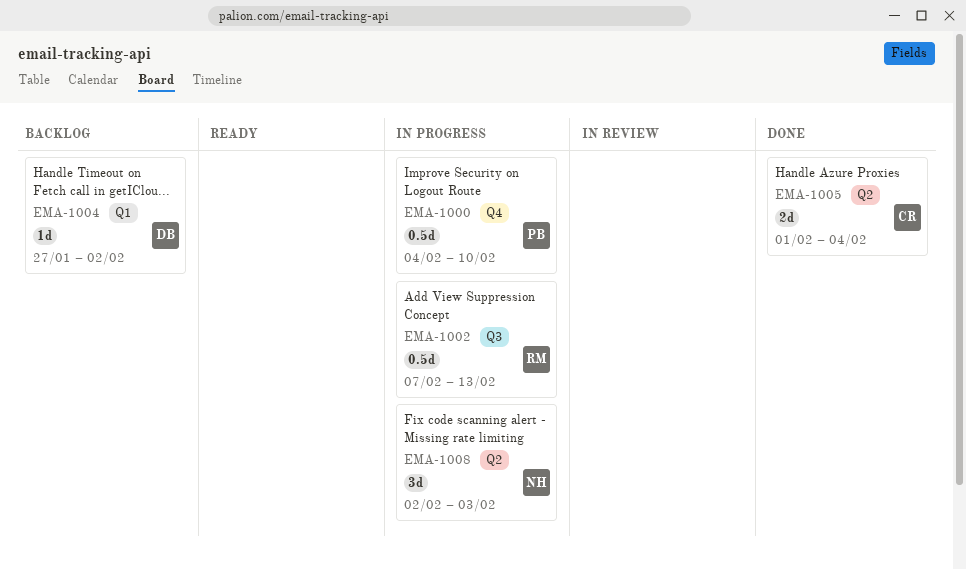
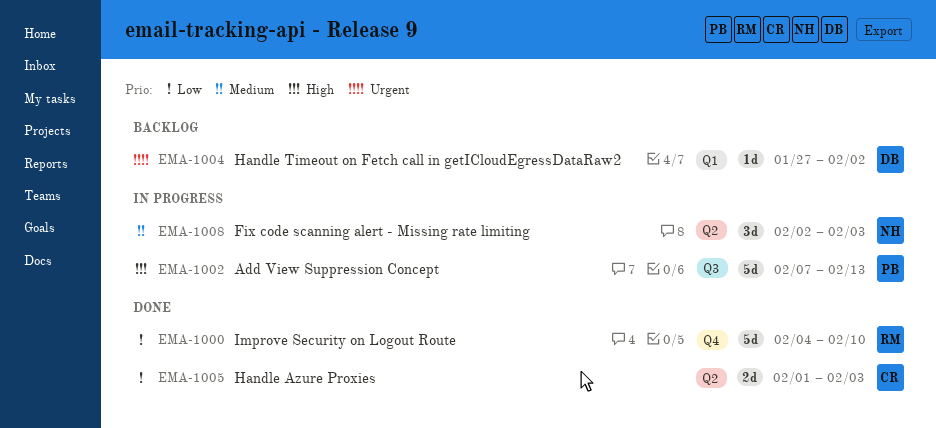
EMA-1000, status: In progress -> Done
EMA-1000, owner: PB -> RM
EMA-1000, estimate: 0.5d -> 5d
EMA-1002, owner: RM -> PB
EMA-1002, estimate: 0.5d -> 5d
EMA-1005, due: Feb 4 -> Feb 3

